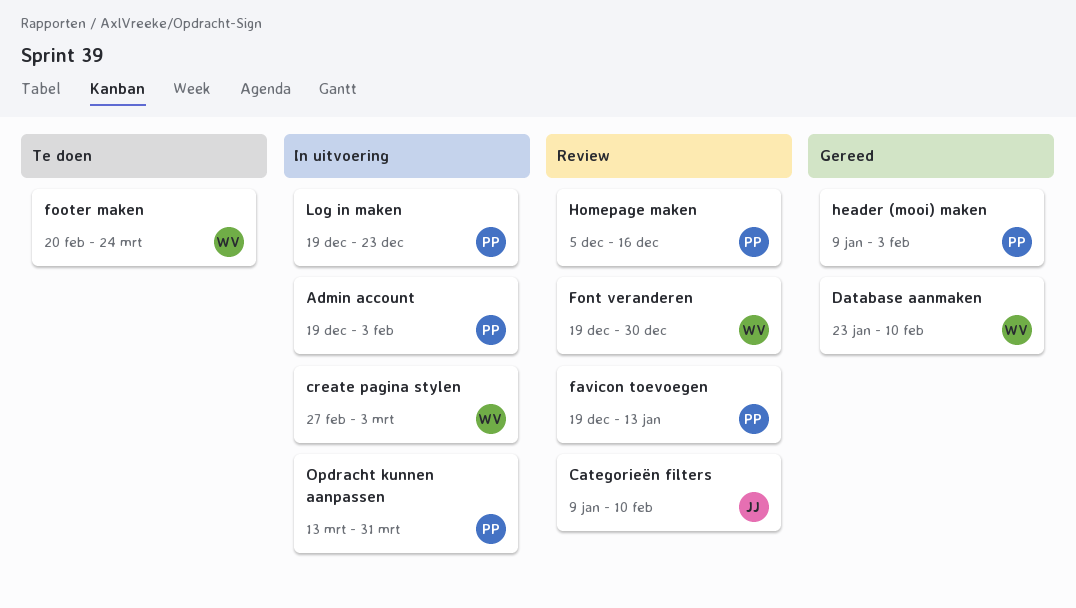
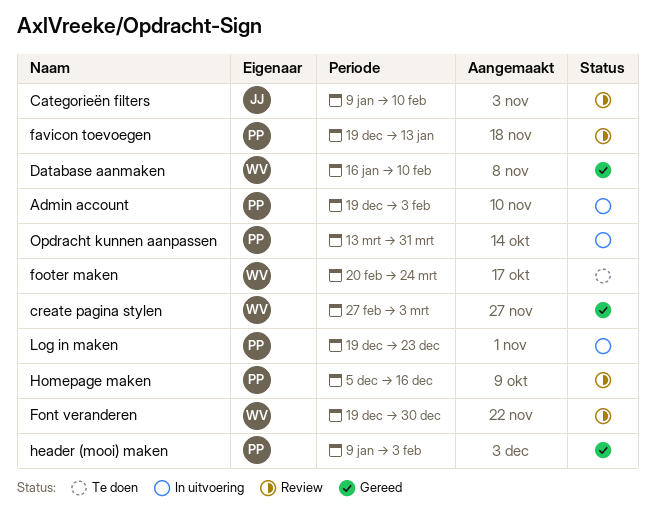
create pagina stylen, status: In uitvoering -> Gereed
Database aanmaken, start: Jan 23 -> Jan 16

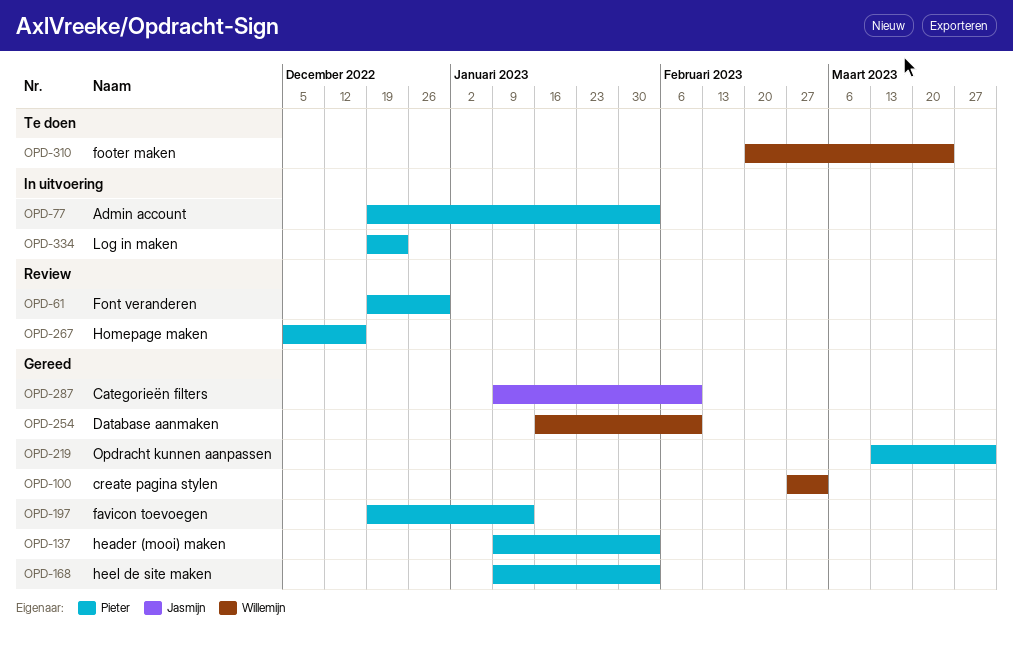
Categorieën filters, status: Review -> Gereed
favicon toevoegen, status: Review -> Gereed
Font veranderen, owner: Willemijn -> Pieter
heel de site maken: none -> present
Opdracht kunnen aanpassen, status: In uitvoering -> Gereed

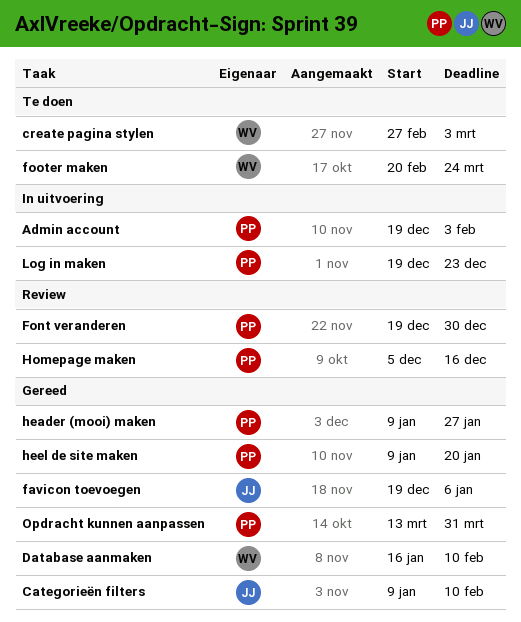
create pagina stylen, status: Gereed -> Te doen
favicon toevoegen, owner: Pieter -> Jasmijn
favicon toevoegen, due: Jan 13 -> Jan 6
header (mooi) maken, due: Feb 3 -> Jan 27
heel de site maken, due: Feb 3 -> Jan 20

